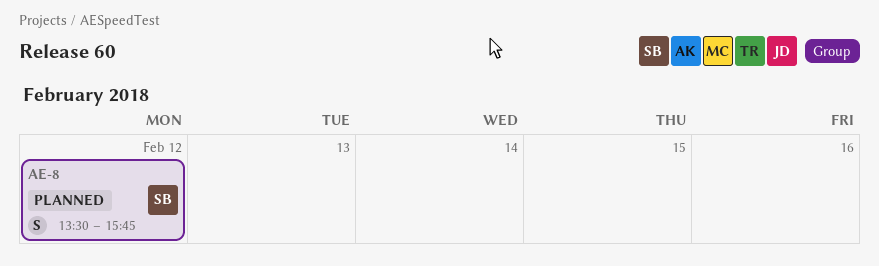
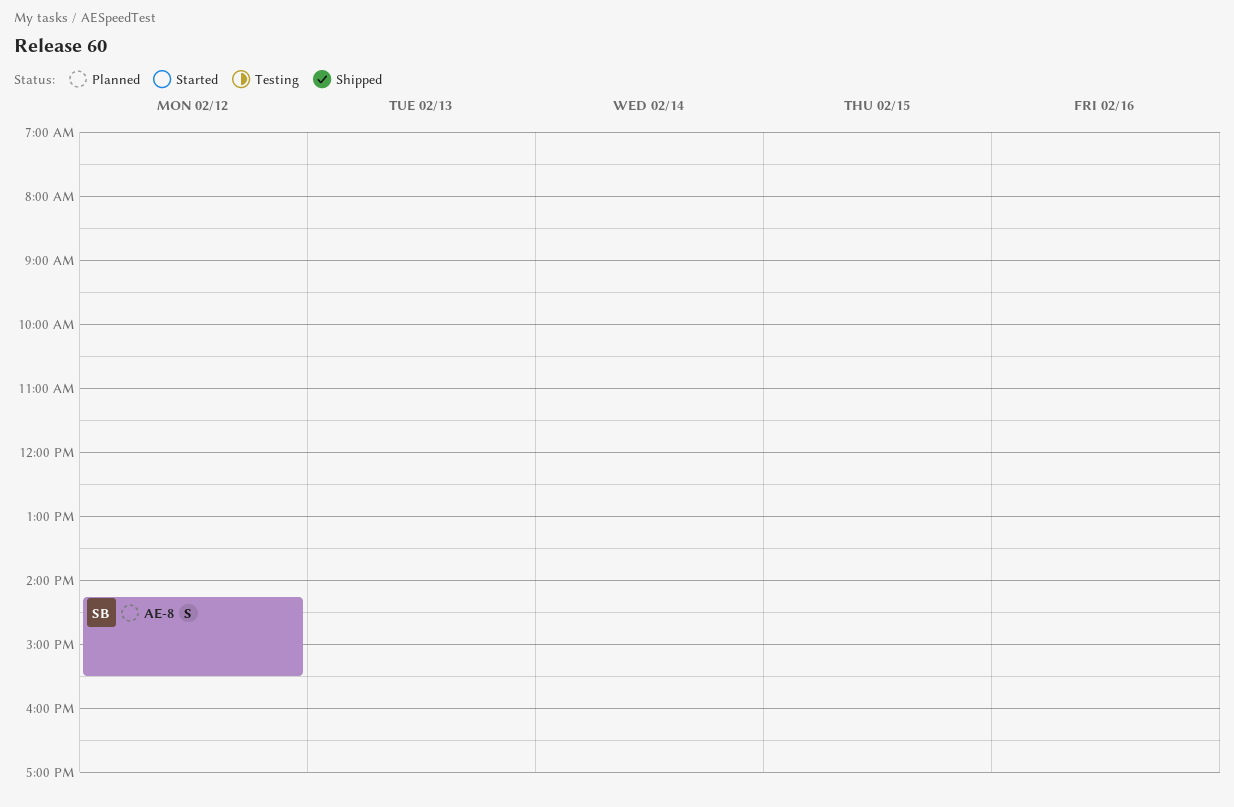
AE-8, begins: 13:30 -> 14:15
AE-8, ends: 15:45 -> 15:30

